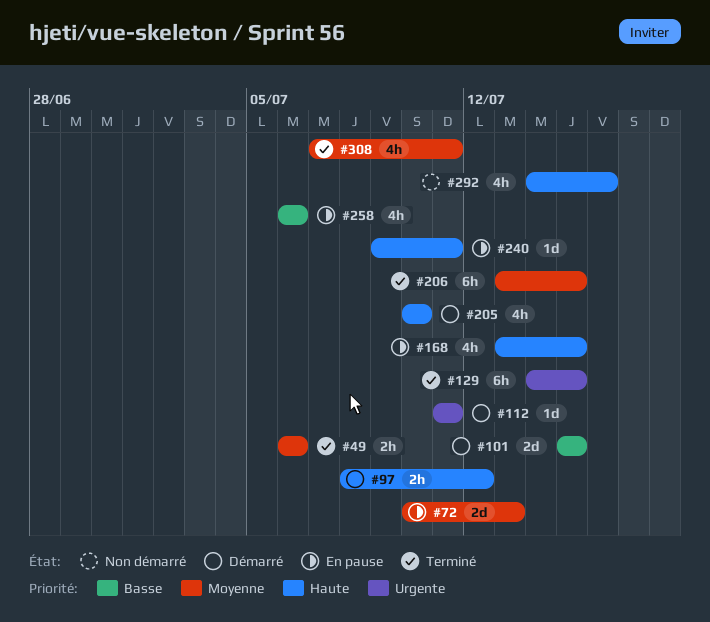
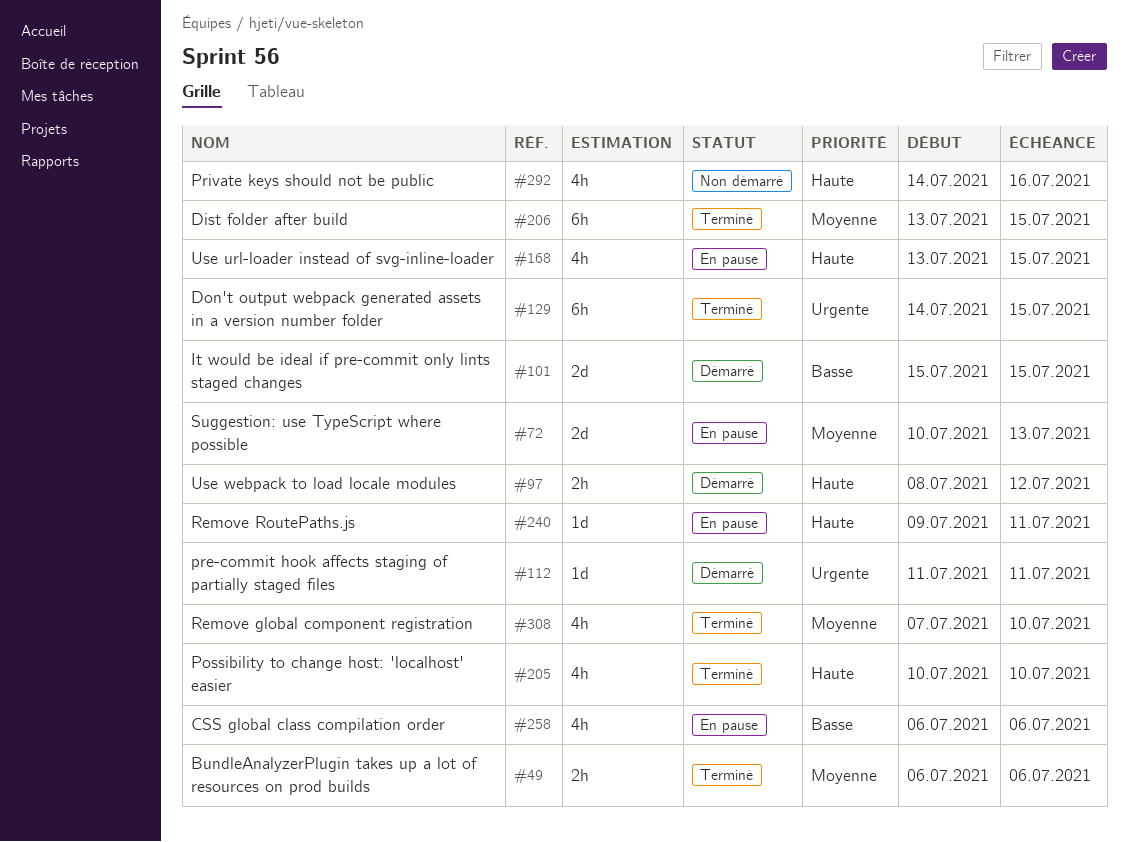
#205, status: Démarré -> Terminé
#308, due: Jul 11 -> Jul 10

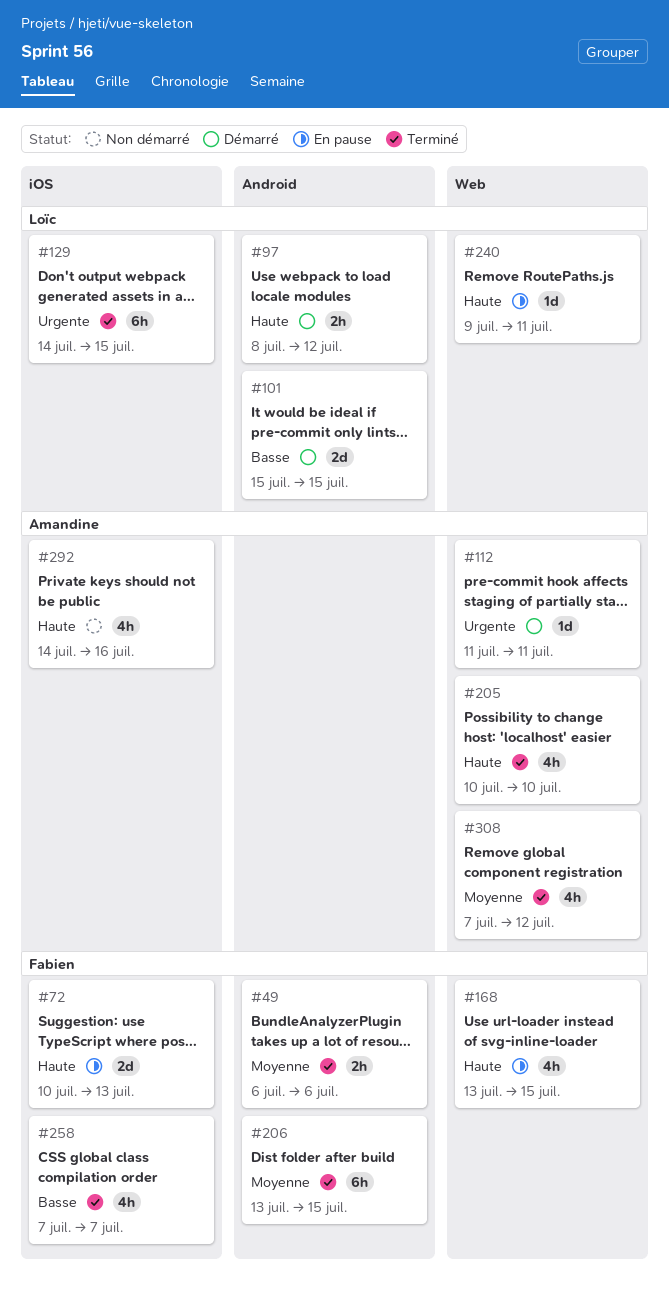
#72, priority: Moyenne -> Haute
#258, status: En pause -> Terminé
#258, start: Jul 6 -> Jul 7
#258, due: Jul 6 -> Jul 7
#308, due: Jul 10 -> Jul 12

